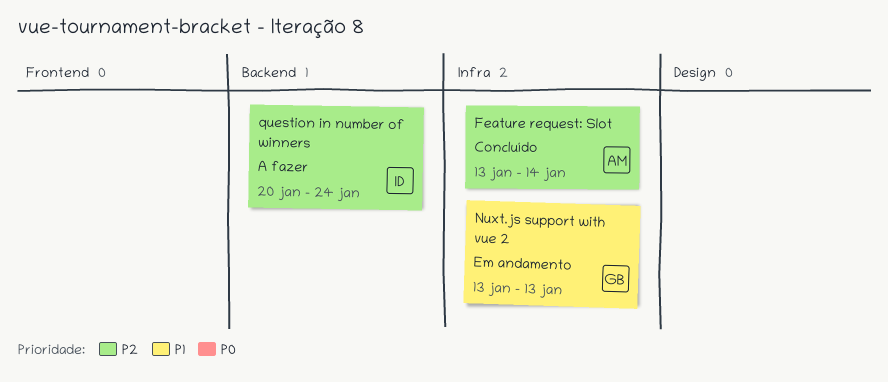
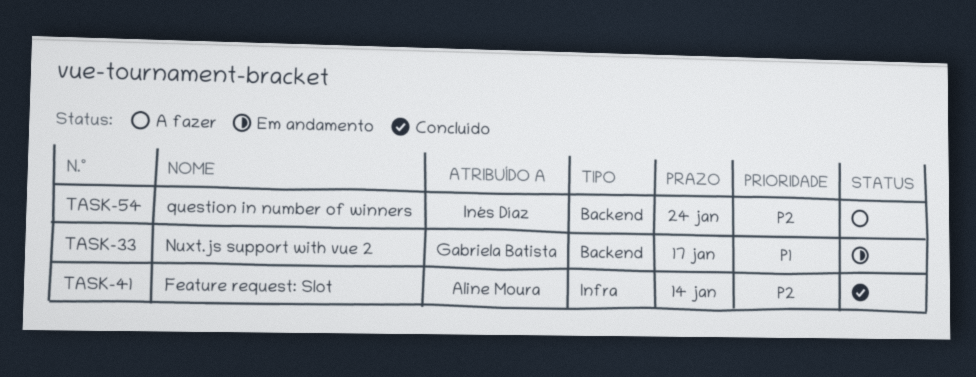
Nuxt.js support with vue 2, label: Infra -> Backend
Nuxt.js support with vue 2, due: Jan 13 -> Jan 17

